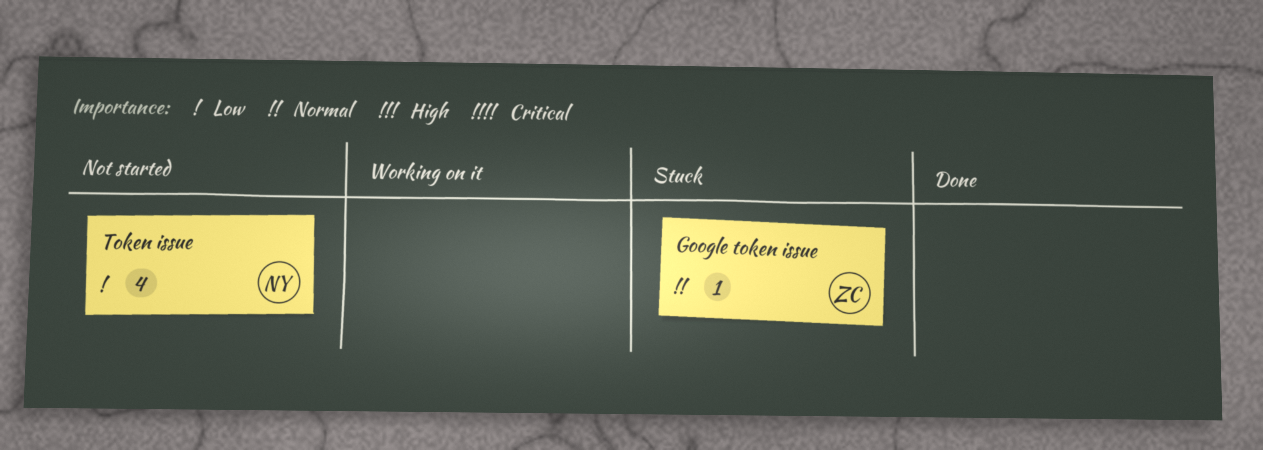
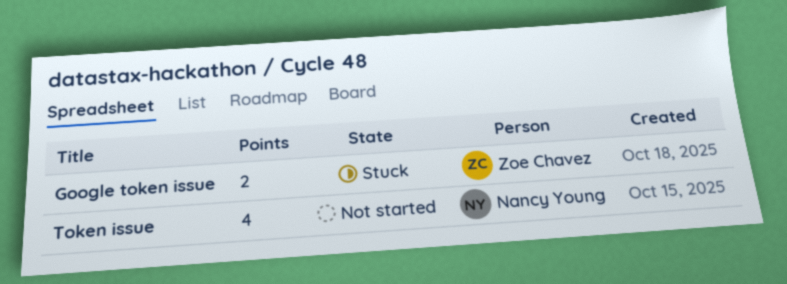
Google token issue, estimate: 1 -> 2

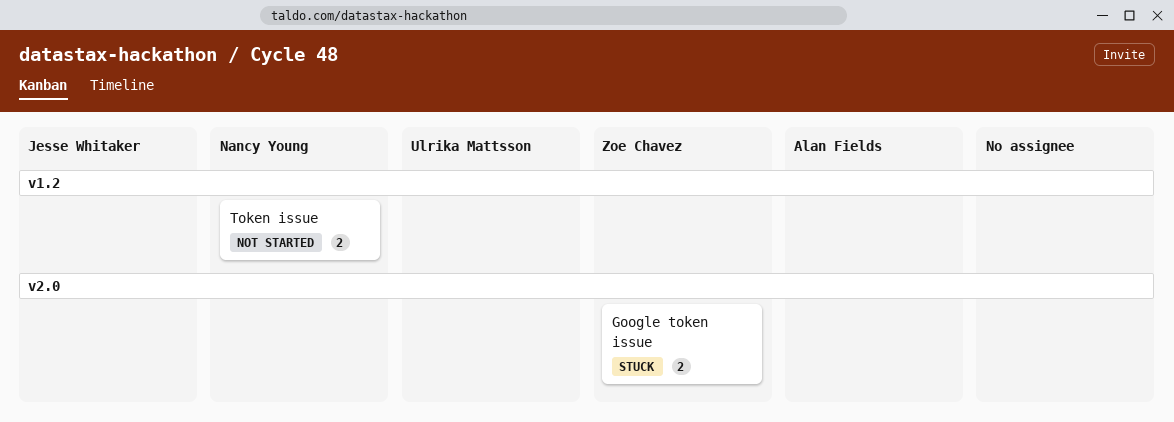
Token issue, estimate: 4 -> 2

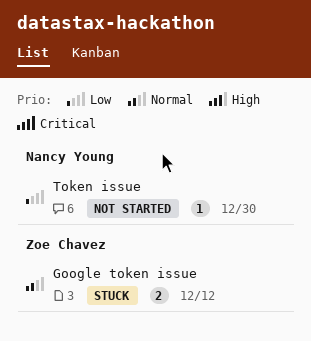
Token issue, estimate: 2 -> 1

